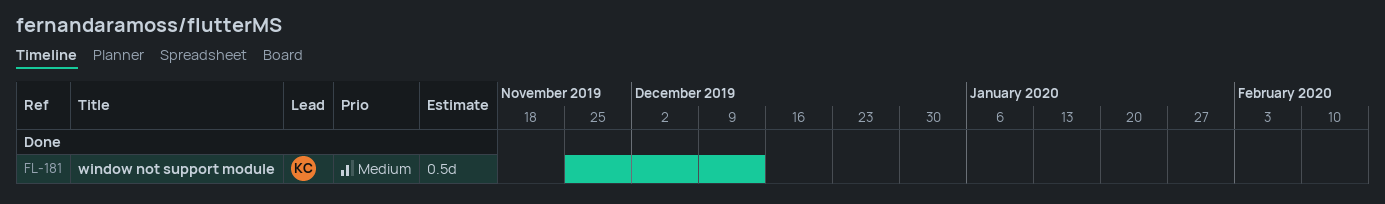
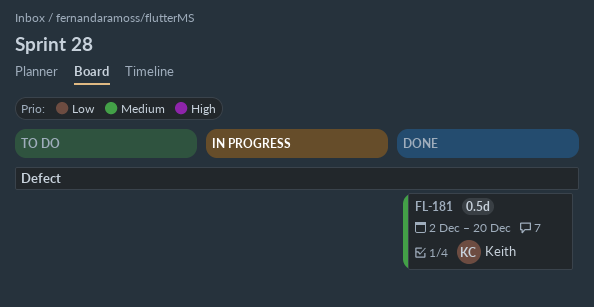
FL-181, start: Nov 25 -> Dec 2
FL-181, due: Dec 13 -> Dec 20

